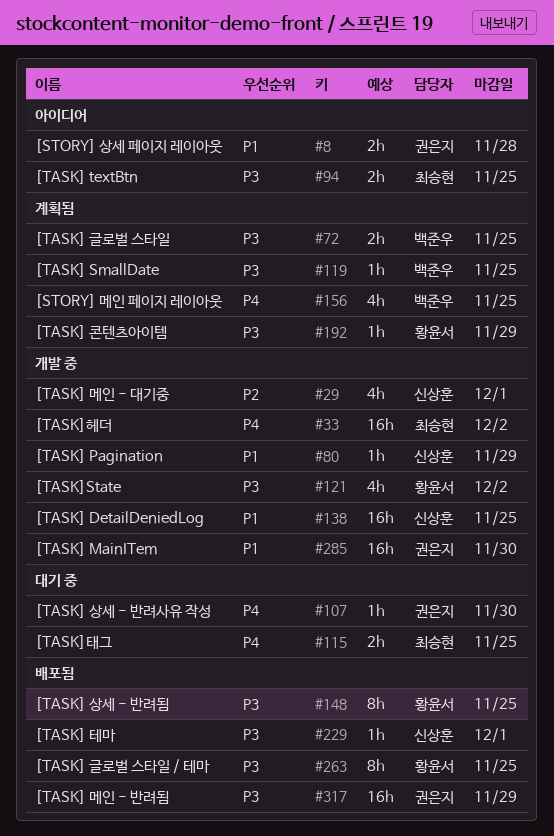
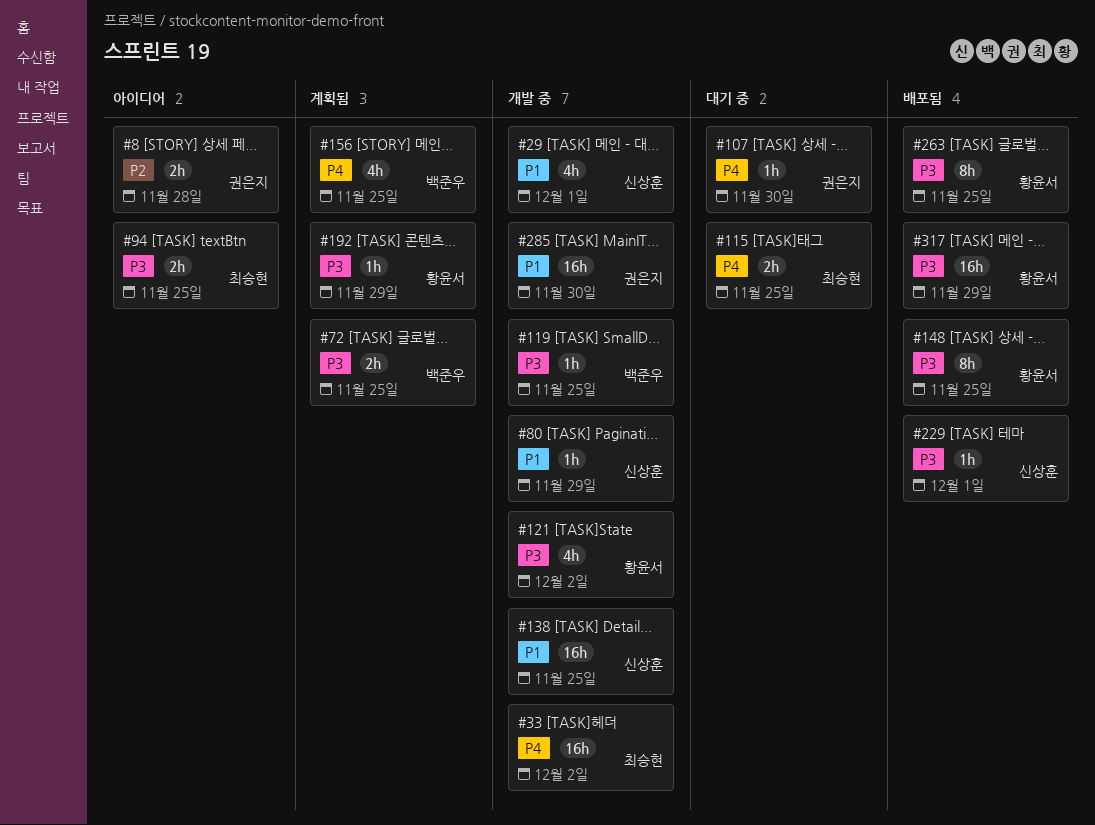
#8, priority: P1 -> P2
#29, priority: P2 -> P1
#119, status: 계획됨 -> 개발 중
#317, owner: 권은지 -> 황윤서

